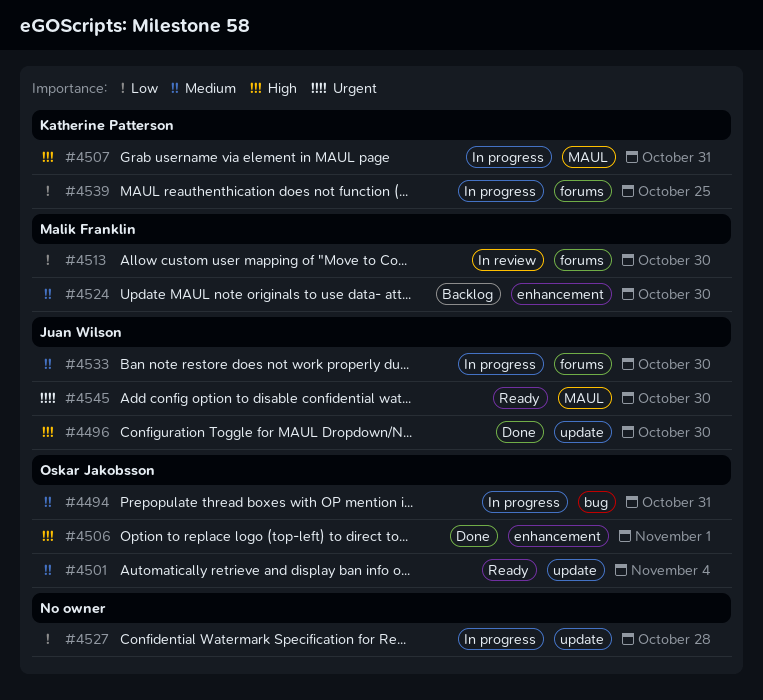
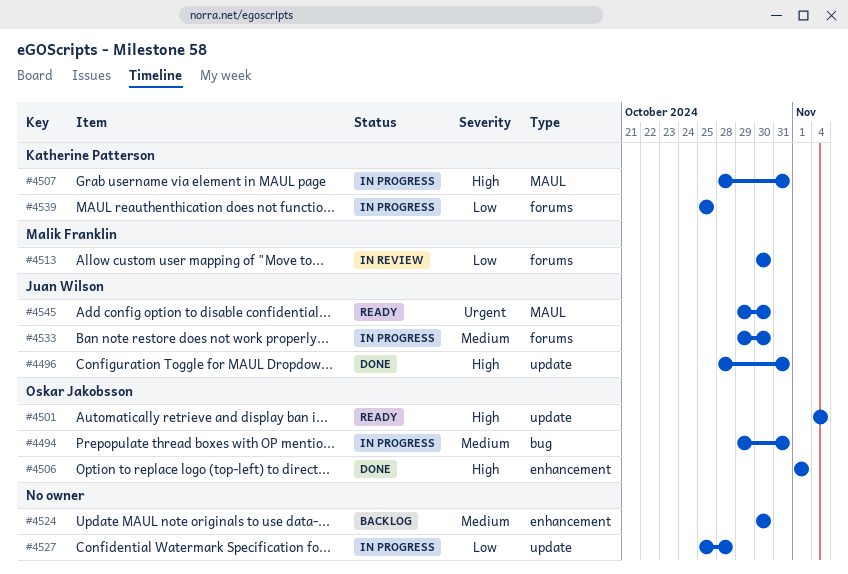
#4496, due: Oct 30 -> Oct 31
#4501, priority: Medium -> High
#4524, owner: Malik Franklin -> none

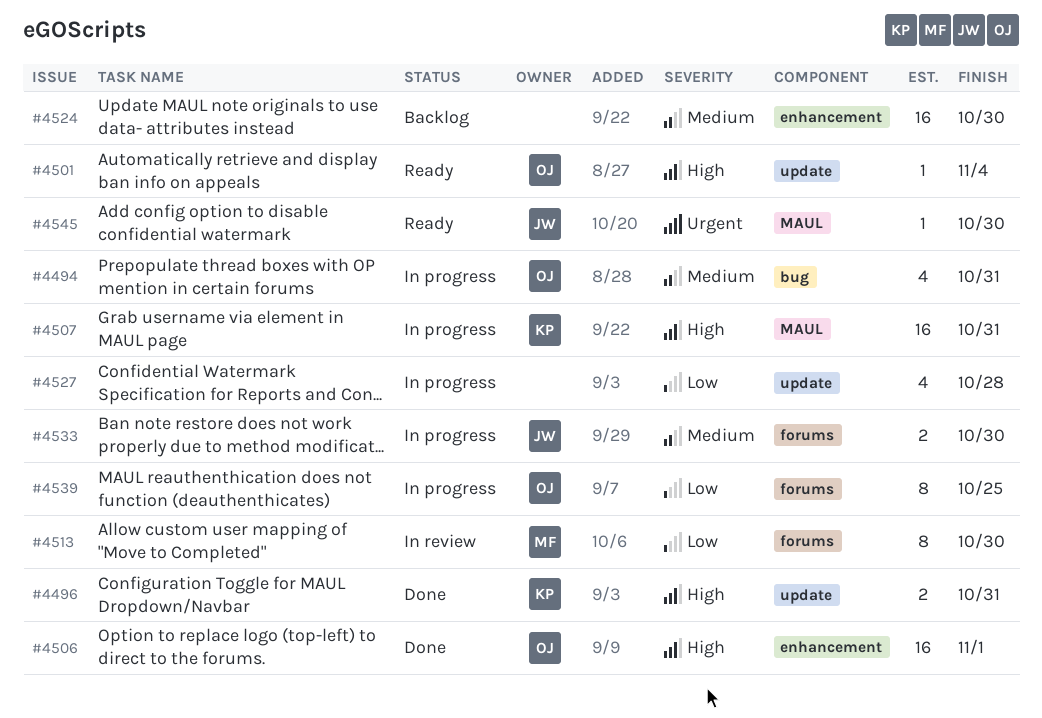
#4496, owner: Juan Wilson -> Katherine Patterson
#4539, owner: Katherine Patterson -> Oskar Jakobsson

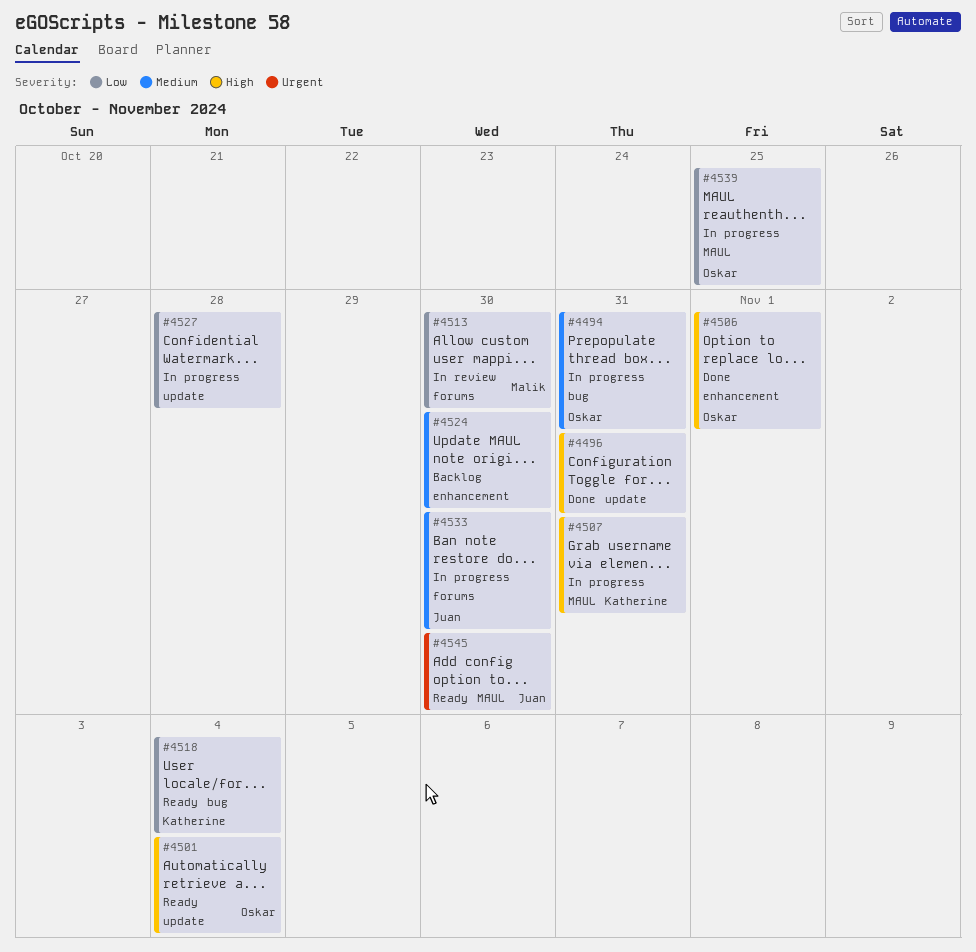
#4496, owner: Katherine -> none
#4518: none -> present
#4539, label: forums -> MAUL

